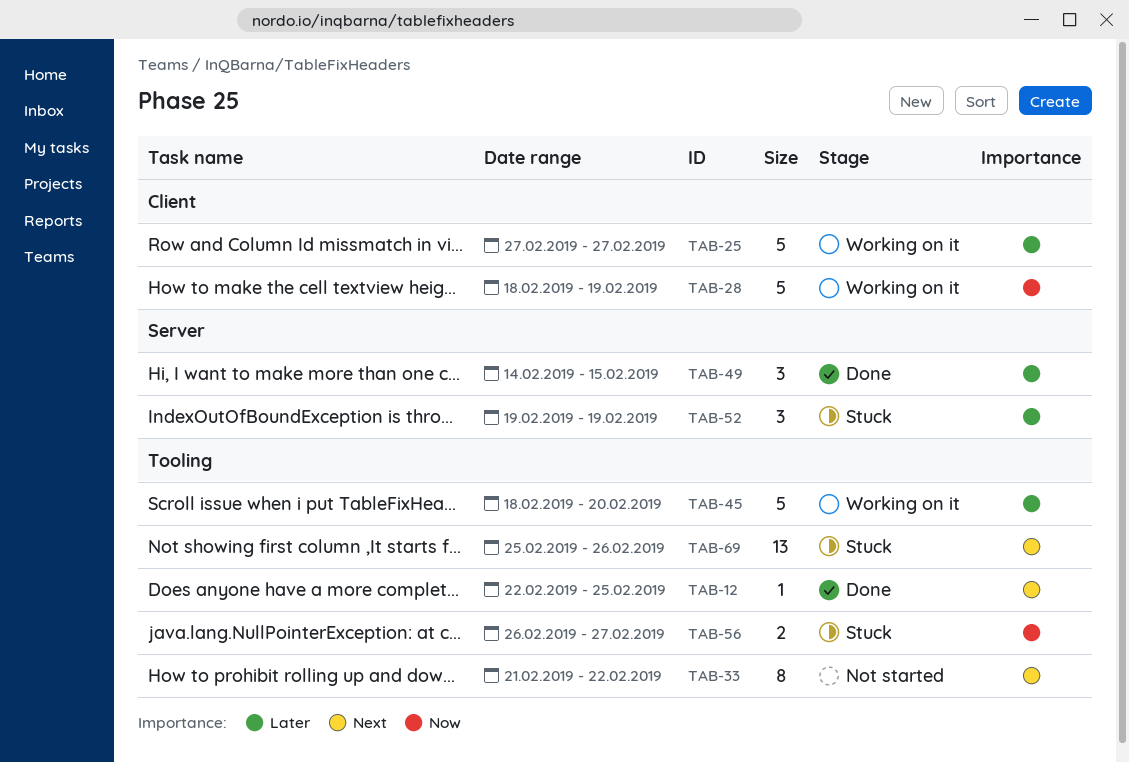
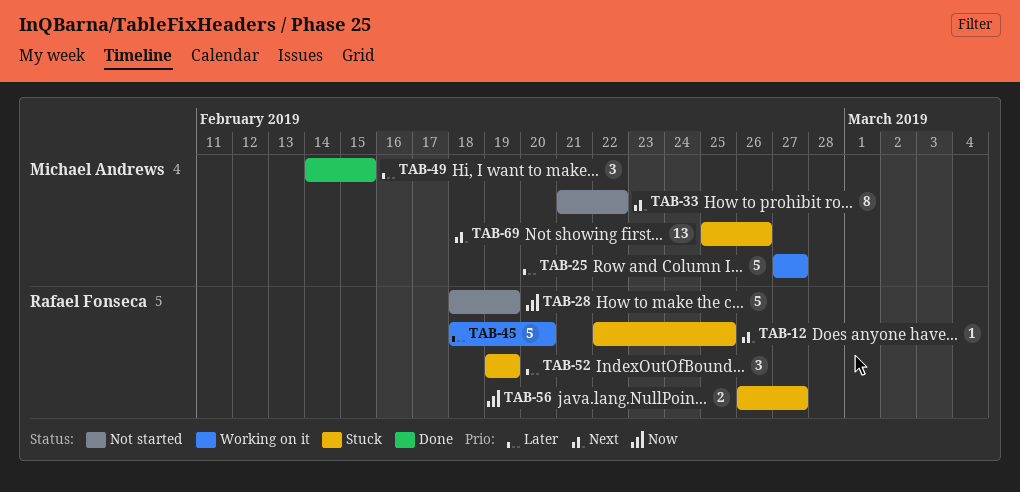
TAB-12, status: Done -> Stuck
TAB-28, status: Working on it -> Not started

